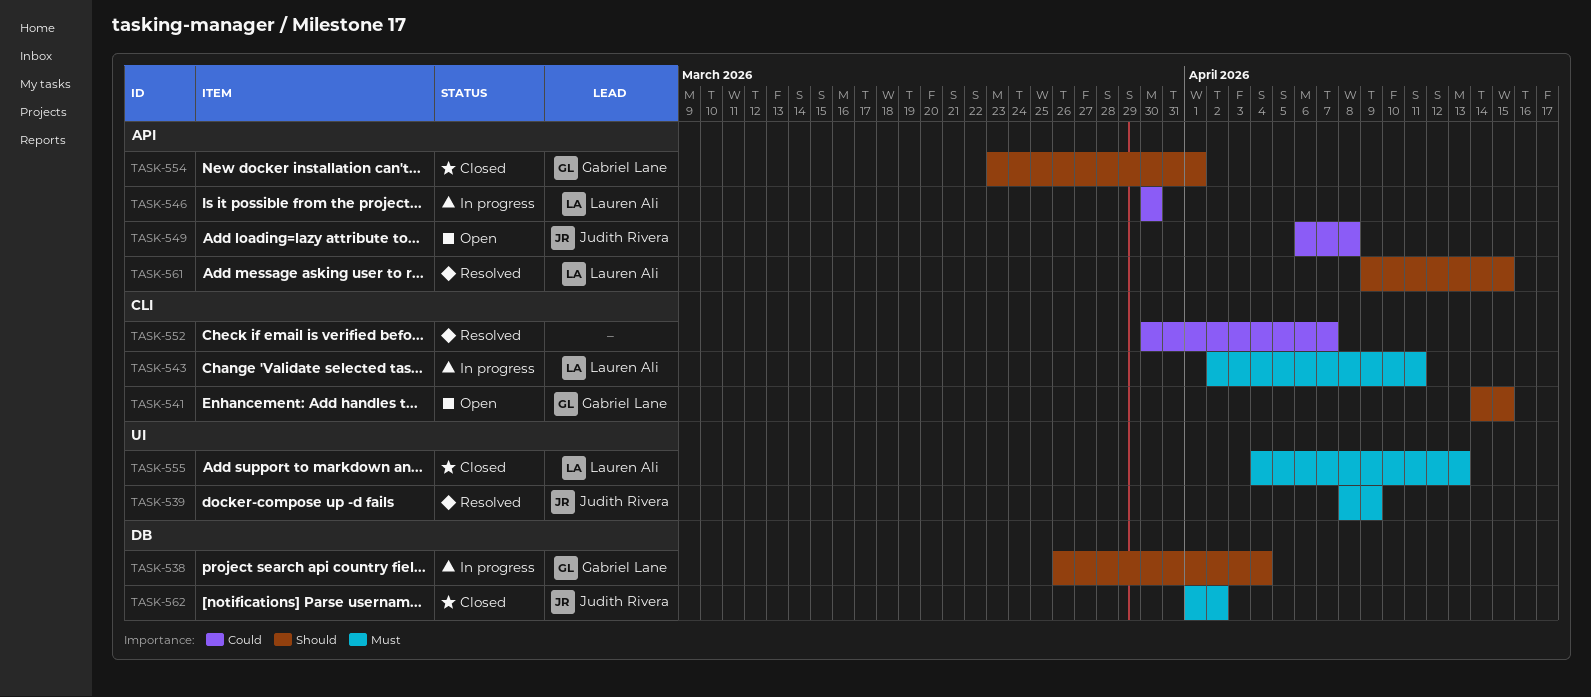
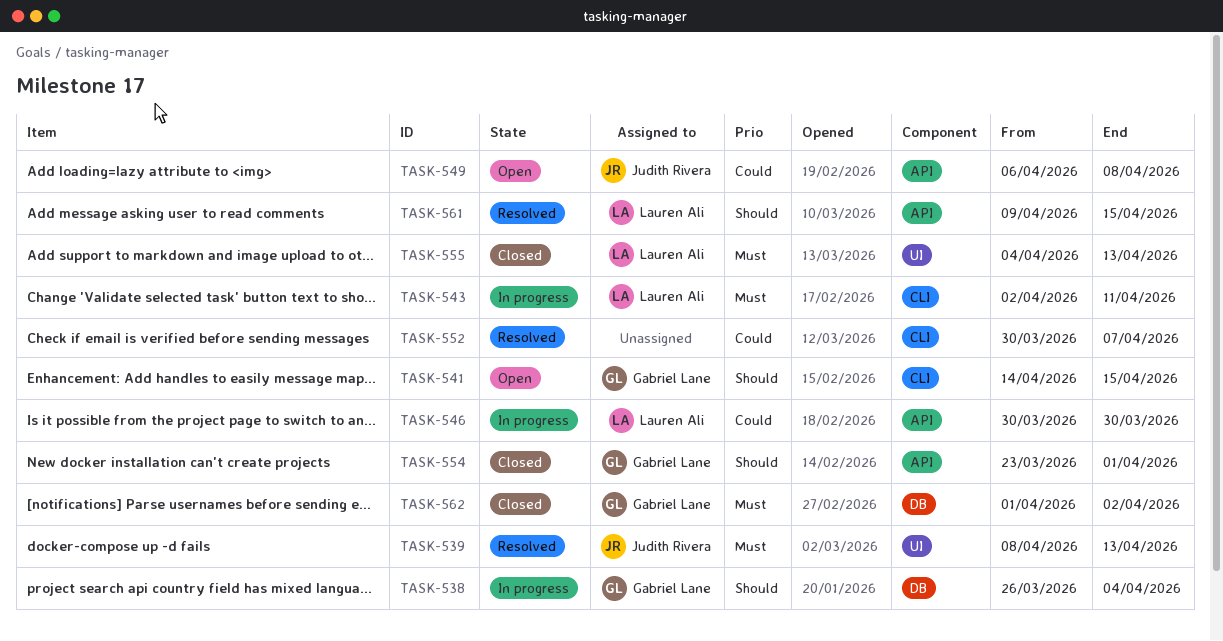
TASK-539, due: Apr 9 -> Apr 13
TASK-562, owner: Judith Rivera -> Gabriel Lane

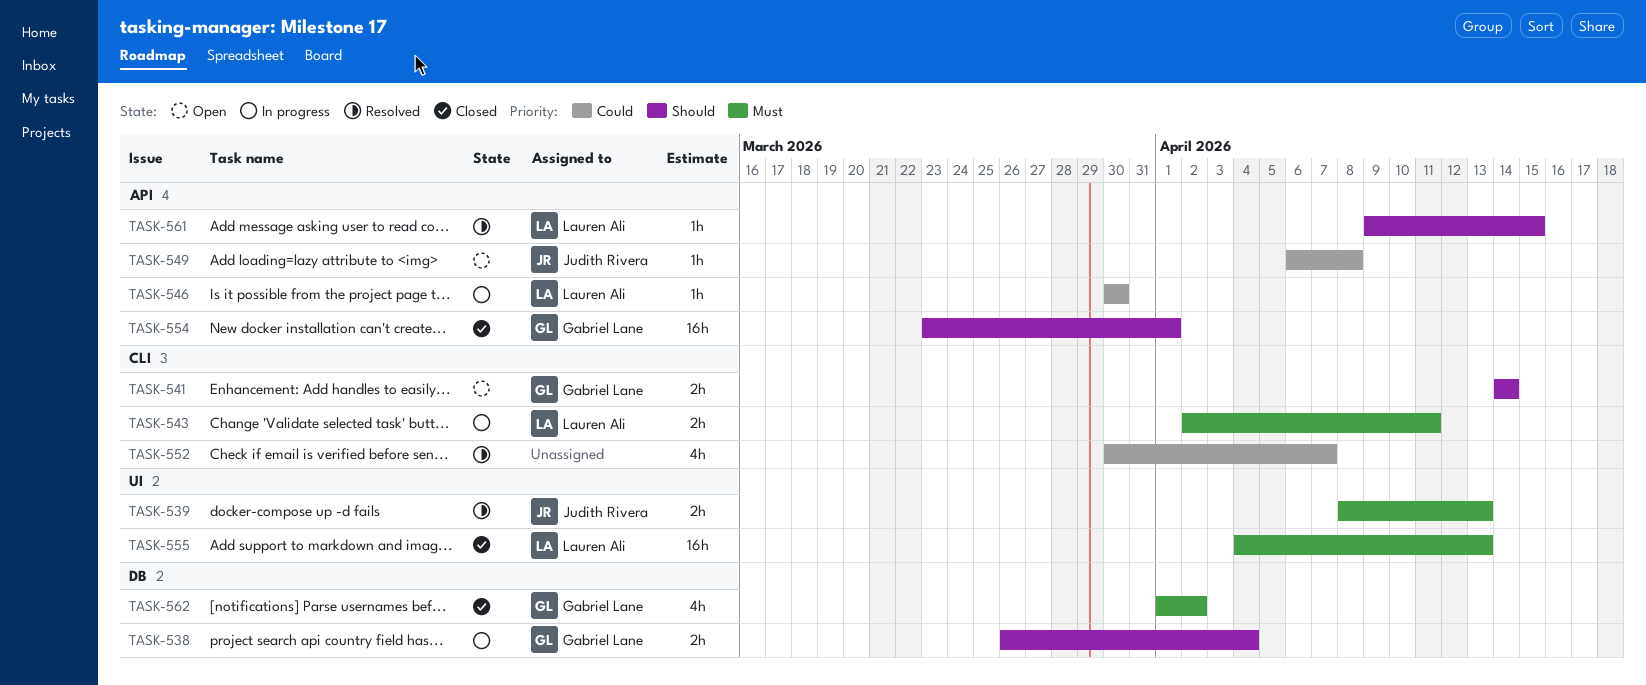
TASK-541, due: Apr 15 -> Apr 14

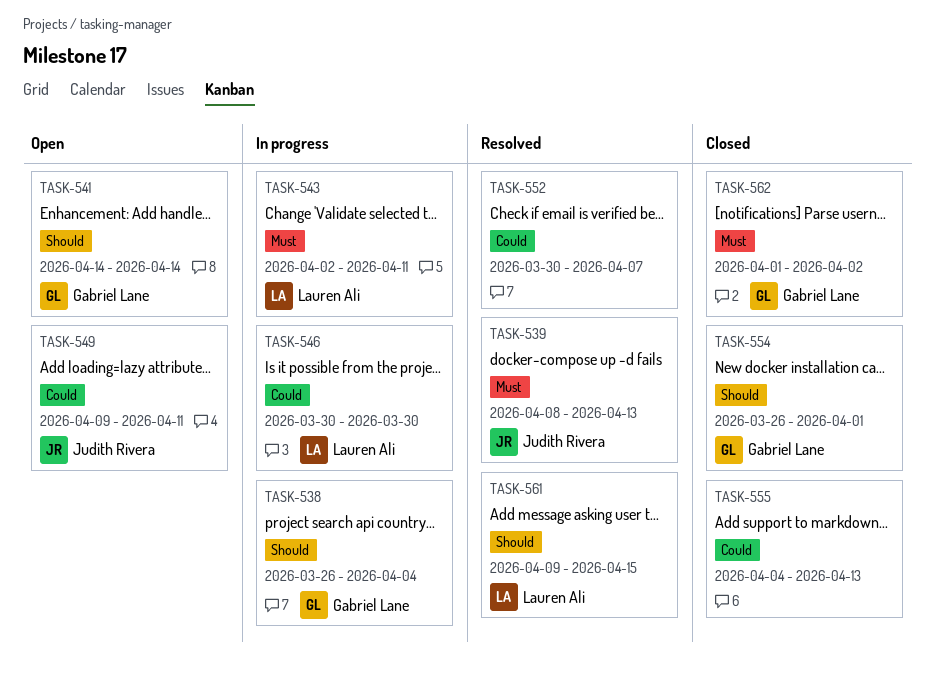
TASK-549, start: Apr 6 -> Apr 9
TASK-549, due: Apr 8 -> Apr 11
TASK-554, start: Mar 23 -> Mar 26
TASK-555, owner: Lauren Ali -> none
TASK-555, priority: Must -> Could

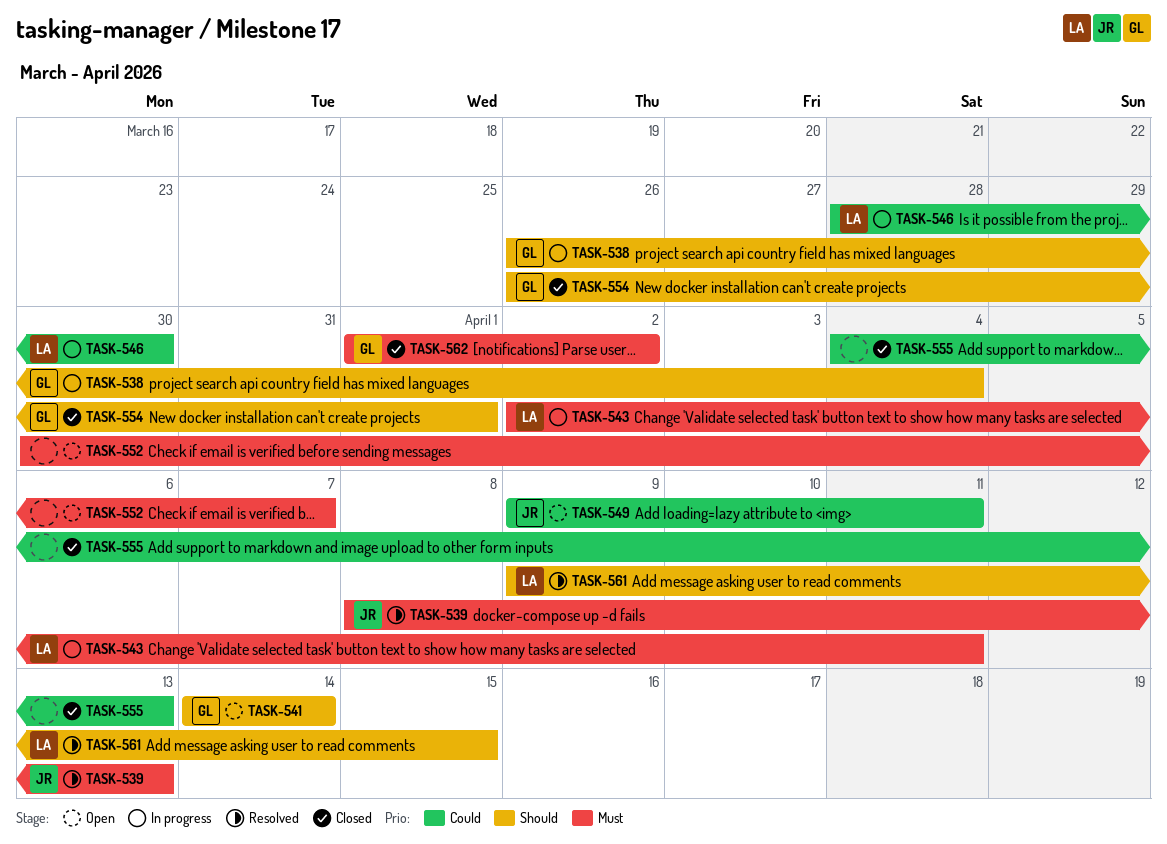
TASK-546, start: Mar 30 -> Mar 28
TASK-552, status: Resolved -> Open
TASK-552, priority: Could -> Must

